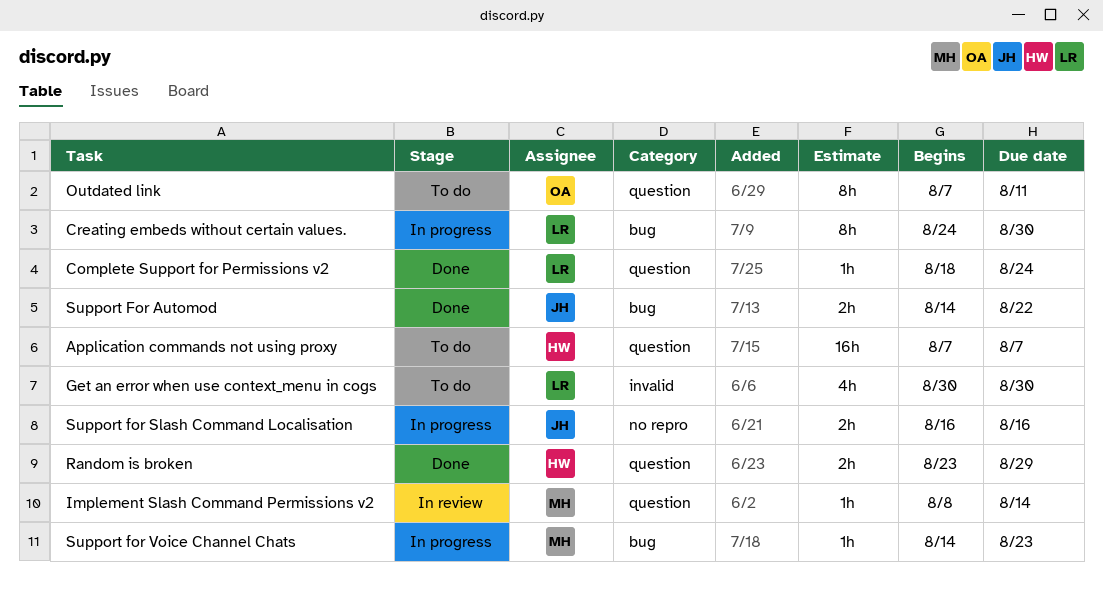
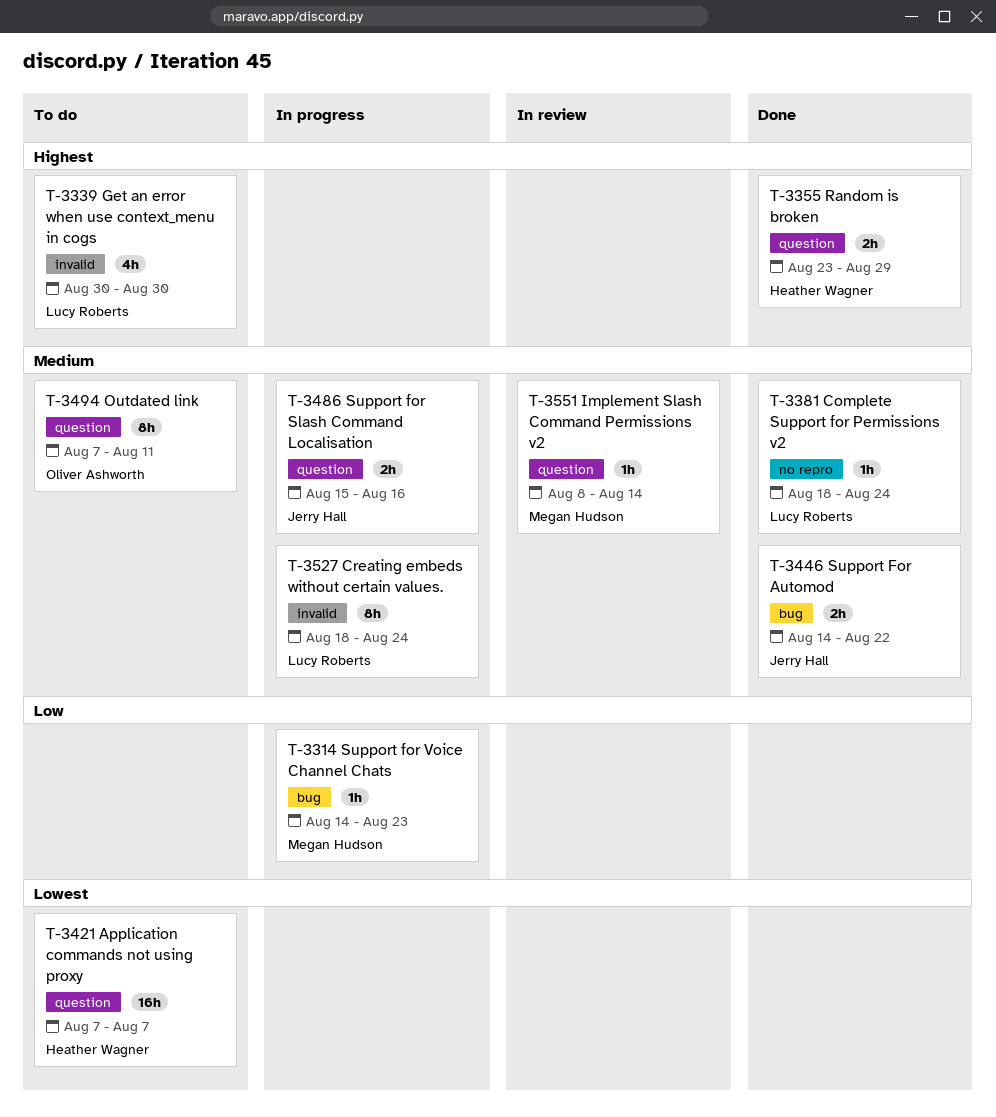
Complete Support for Permissions v2, label: question -> no repro
Creating embeds without certain values., label: bug -> invalid
Creating embeds without certain values., start: Aug 24 -> Aug 18
Creating embeds without certain values., due: Aug 30 -> Aug 24
Support for Slash Command Localisation, label: no repro -> question
Support for Slash Command Localisation, start: Aug 16 -> Aug 15

